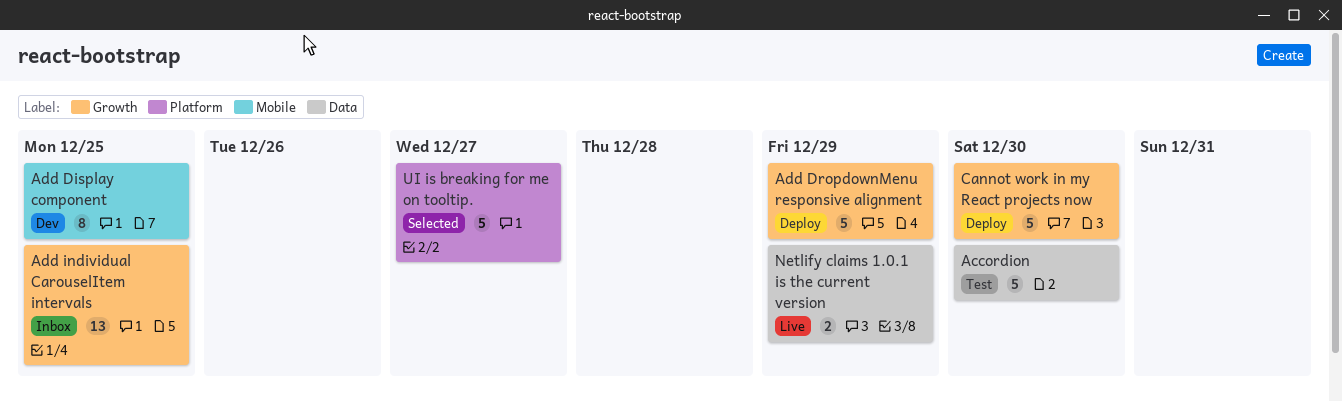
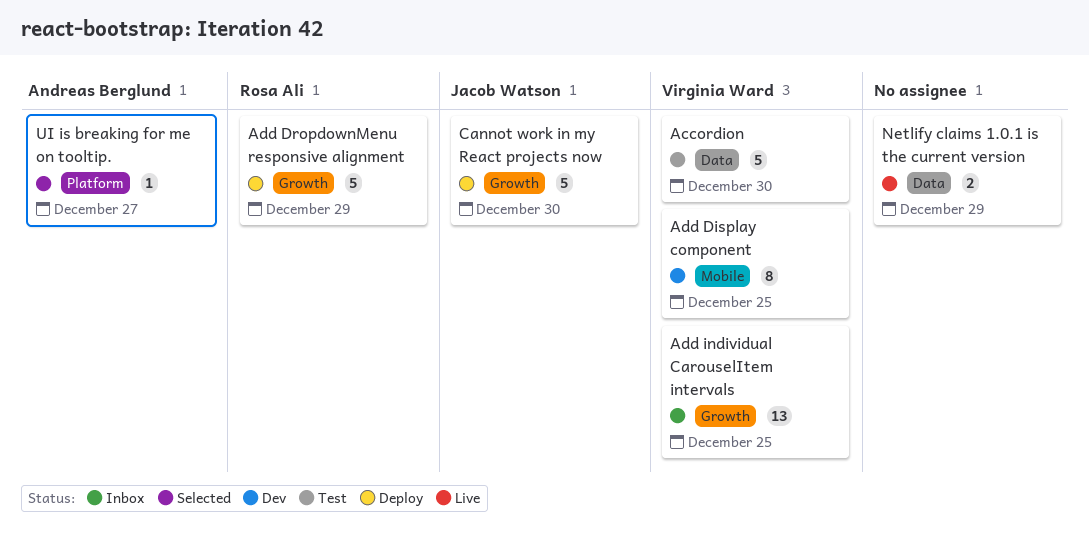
UI is breaking for me on tooltip., estimate: 5 -> 1

